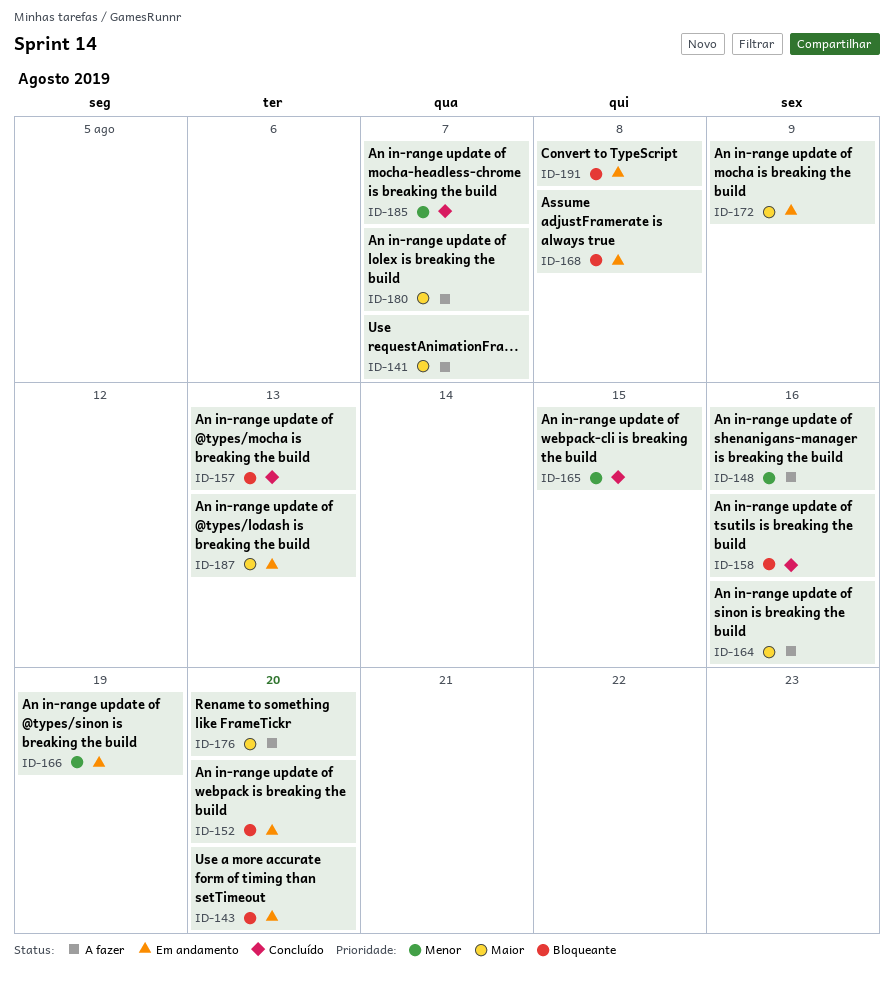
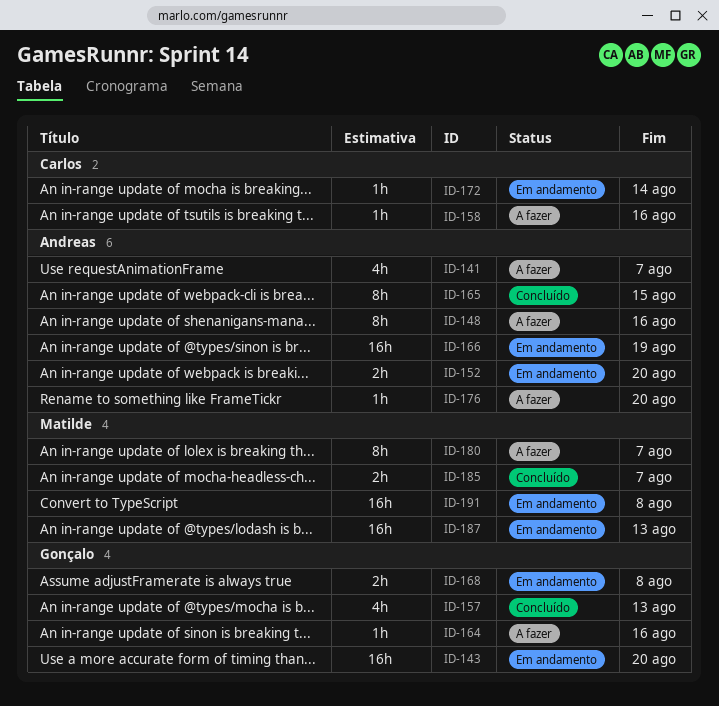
ID-158, status: Concluído -> A fazer
ID-172, due: Aug 9 -> Aug 14

